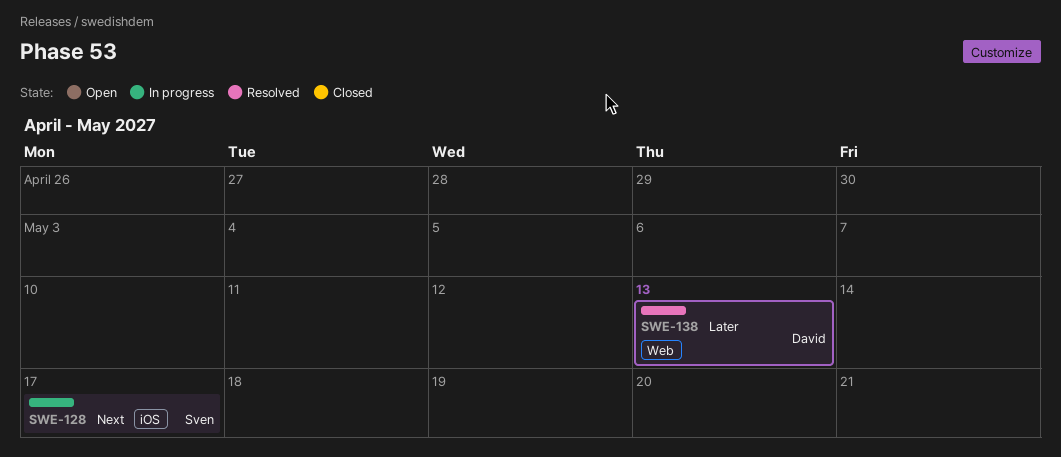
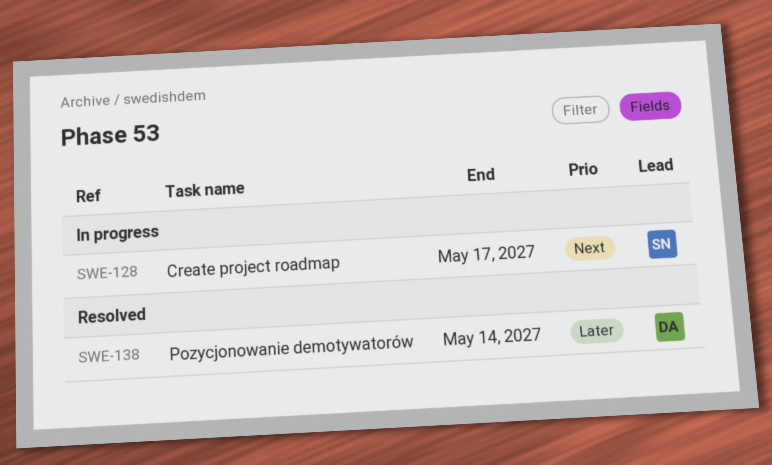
SWE-138, due: May 13 -> May 14

